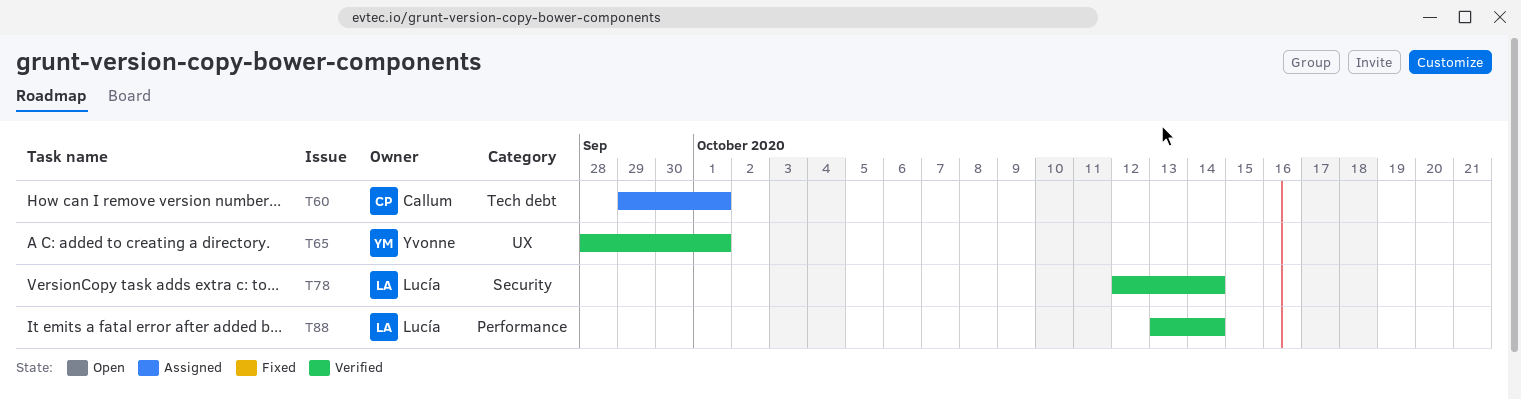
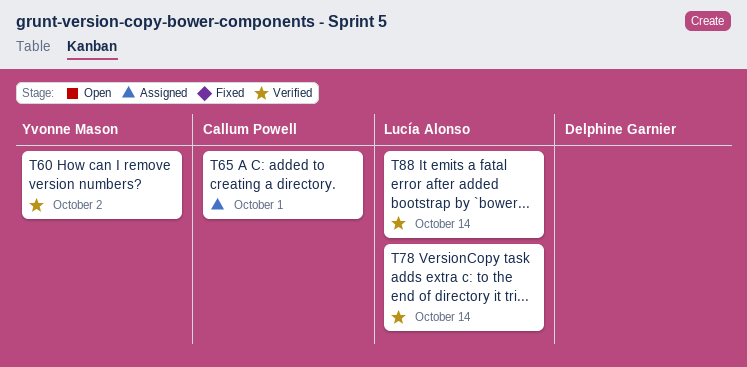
T60, status: Assigned -> Verified
T60, owner: Callum Powell -> Yvonne Mason
T60, due: Oct 1 -> Oct 2
T65, status: Verified -> Assigned
T65, owner: Yvonne Mason -> Callum Powell

